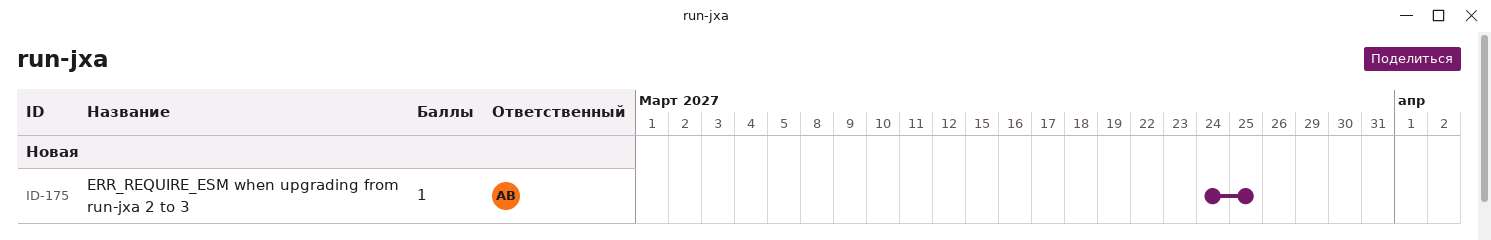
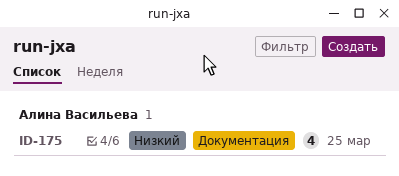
ID-175, estimate: 1 -> 4

